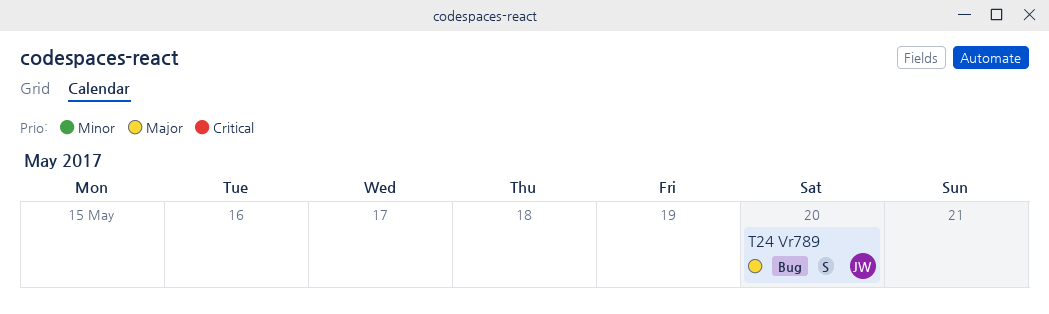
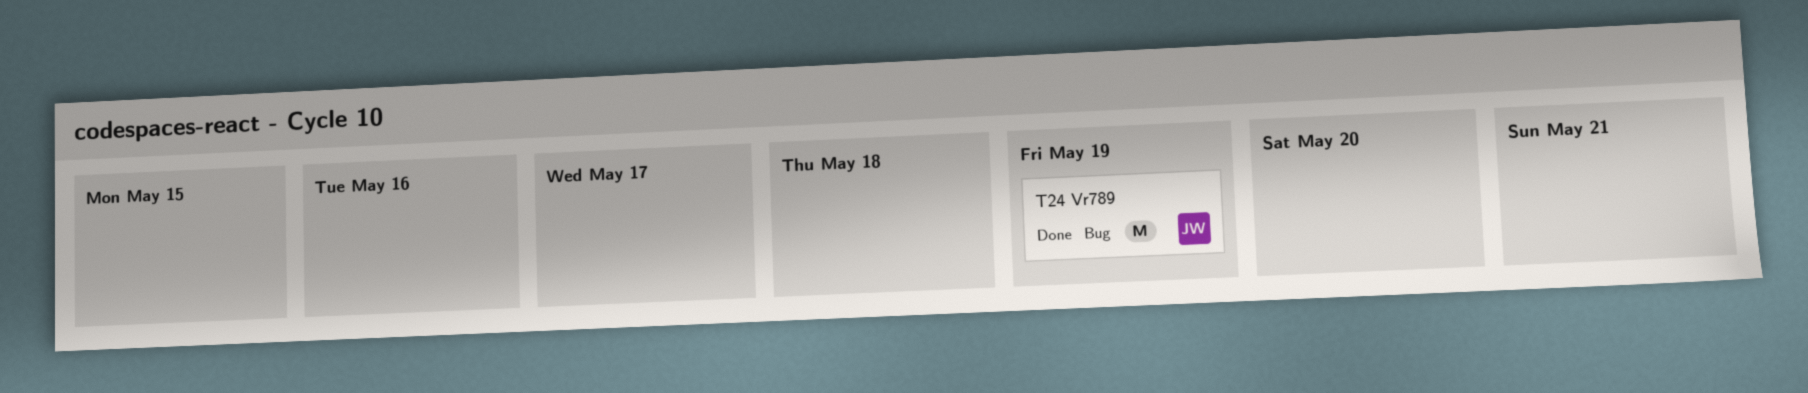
T24, estimate: S -> M
T24, due: May 20 -> May 19

